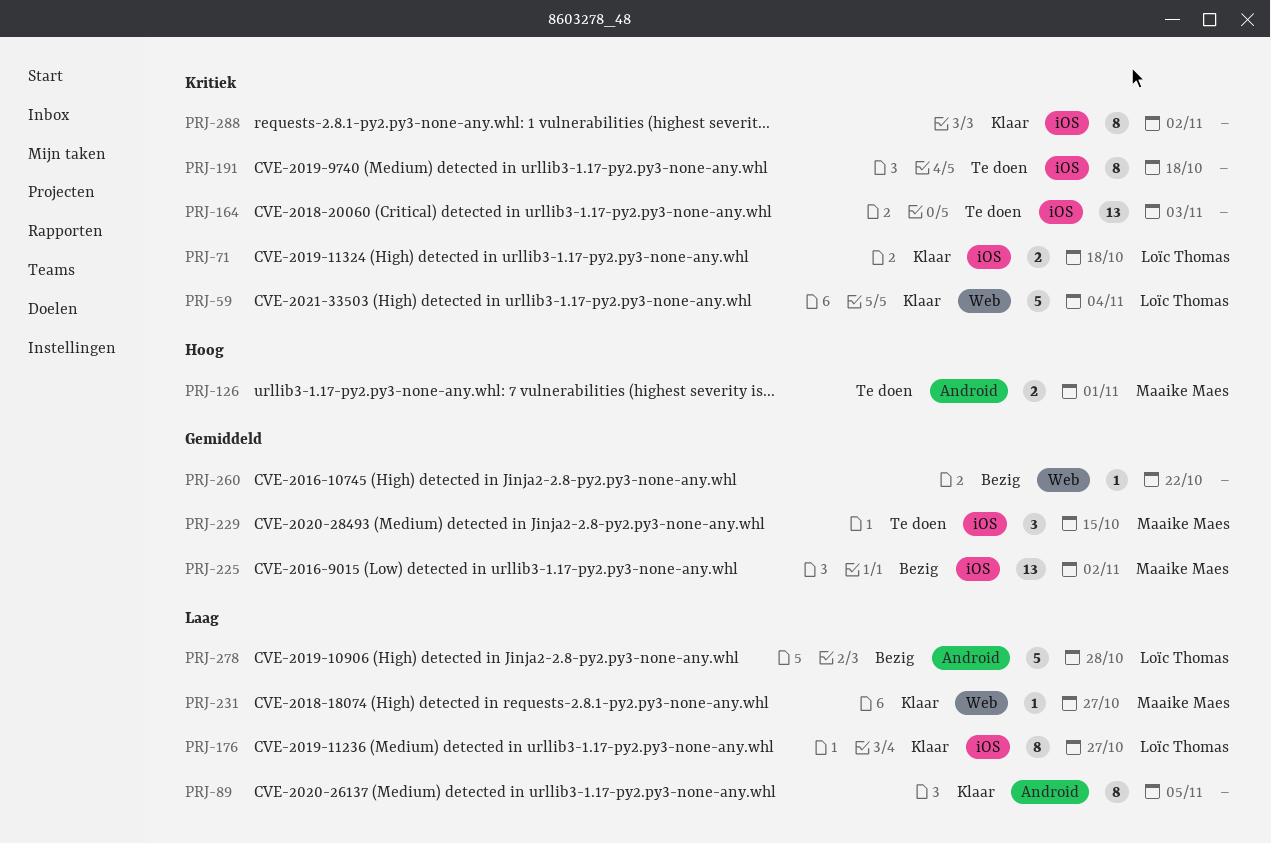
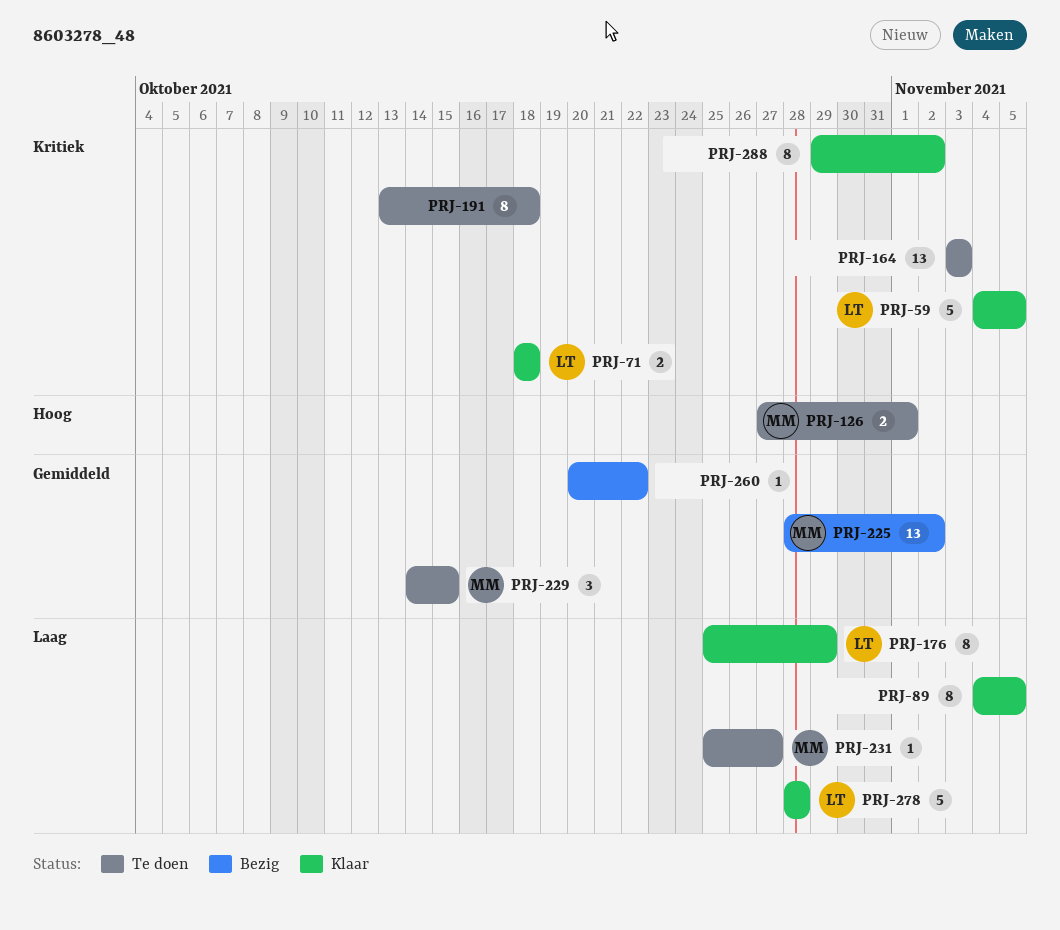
PRJ-59, due: Nov 4 -> Nov 5
PRJ-176, due: Oct 27 -> Oct 29
PRJ-231, status: Klaar -> Te doen
PRJ-278, status: Bezig -> Klaar

